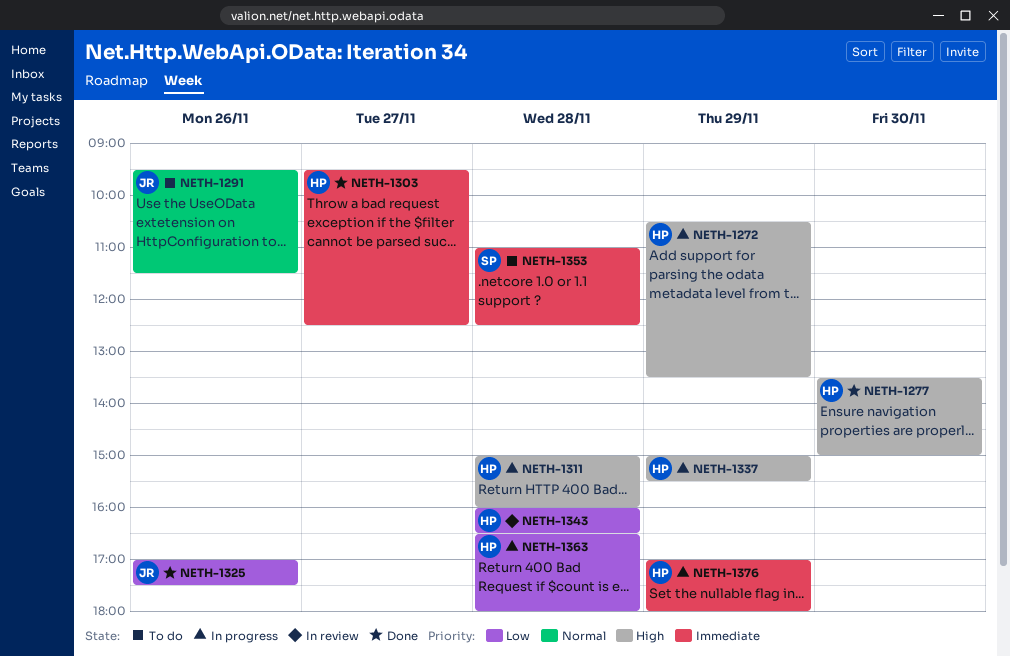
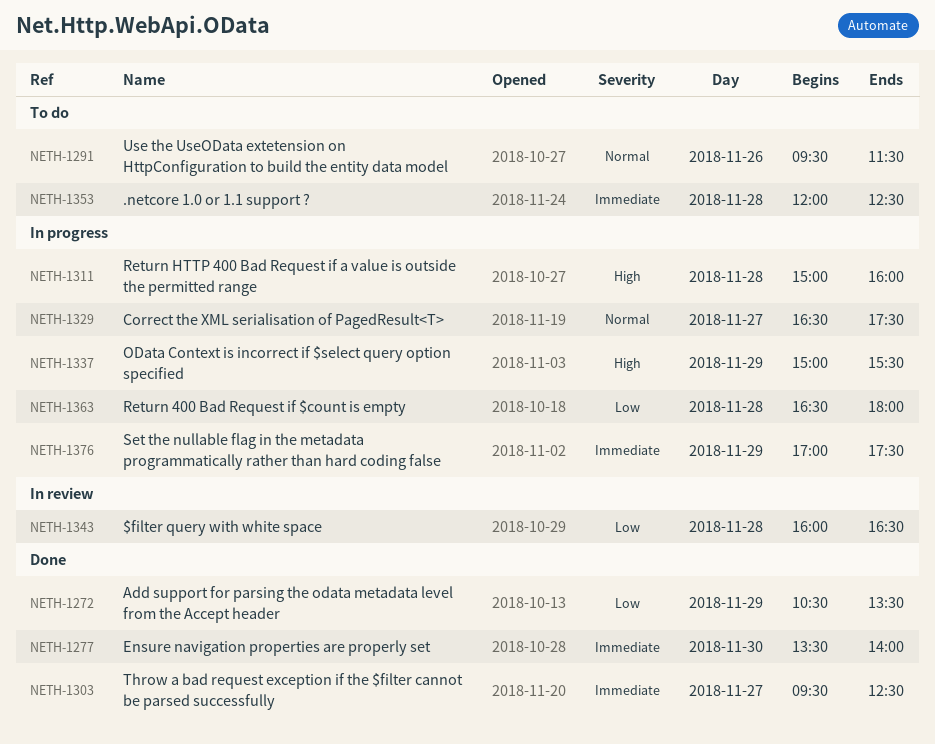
NETH-1272, status: In progress -> Done
NETH-1272, priority: High -> Low
NETH-1277, priority: High -> Immediate
NETH-1277, ends: 15:00 -> 14:00
NETH-1325: present -> none
NETH-1329: none -> present
NETH-1353, begins: 11:00 -> 12:00
NETH-1376, ends: 18:00 -> 17:30

